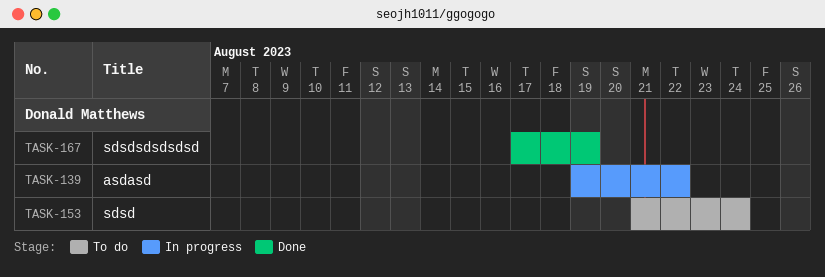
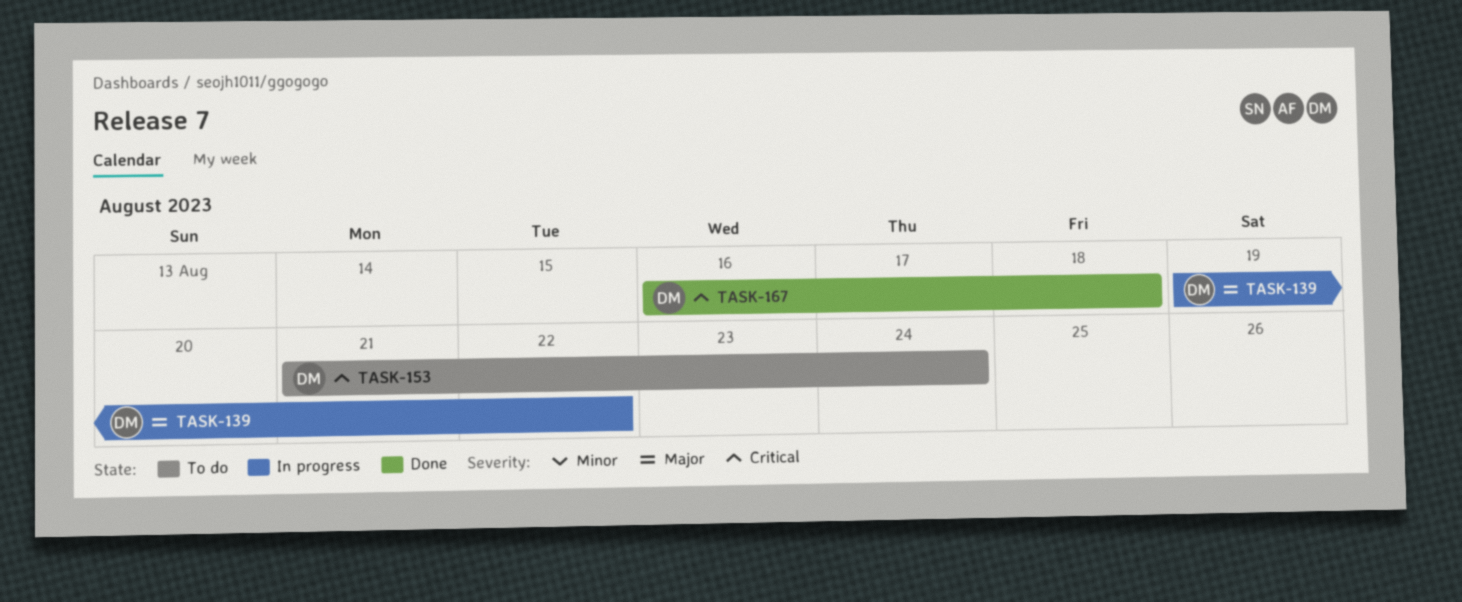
TASK-167, start: Aug 17 -> Aug 16
TASK-167, due: Aug 19 -> Aug 18

